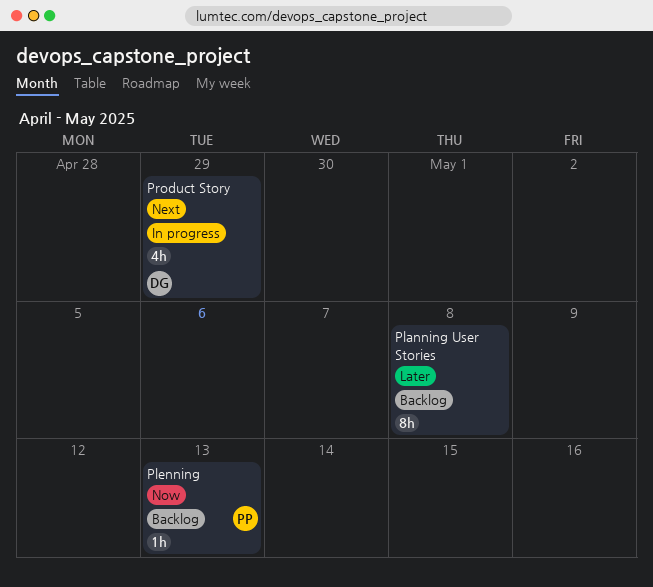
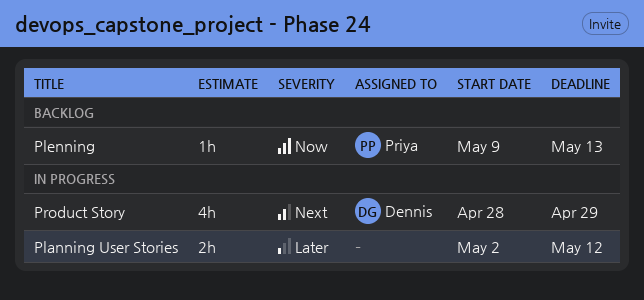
Planning User Stories, status: Backlog -> In progress
Planning User Stories, estimate: 8h -> 2h
Planning User Stories, due: May 8 -> May 12

